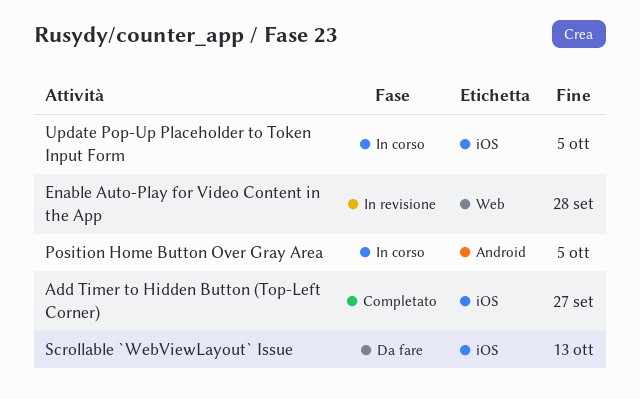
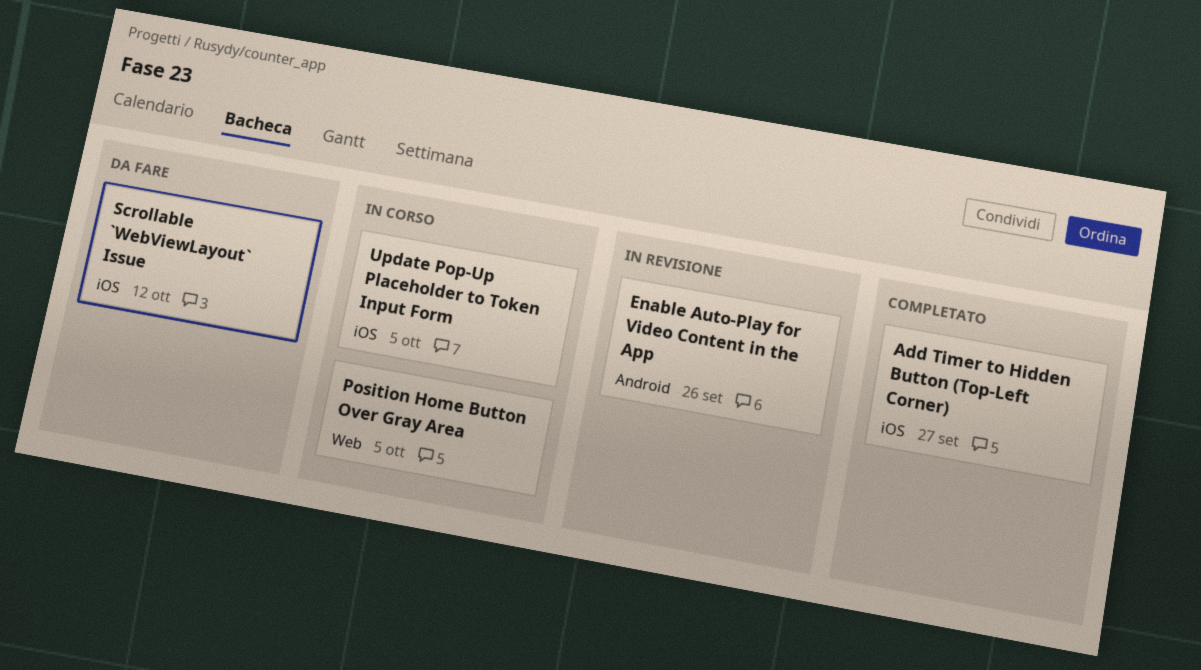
Enable Auto-Play for Video Content in the App, label: Web -> Android
Enable Auto-Play for Video Content in the App, due: Sep 28 -> Sep 26
Position Home Button Over Gray Area, label: Android -> Web
Scrollable `WebViewLayout` Issue, due: Oct 13 -> Oct 12

